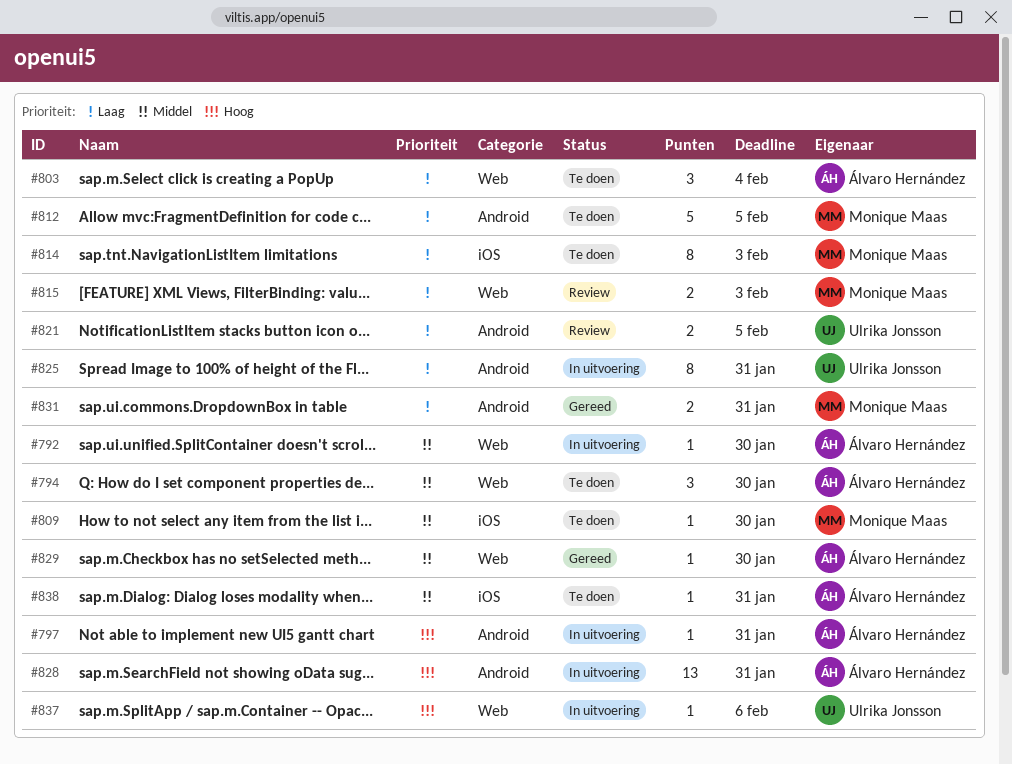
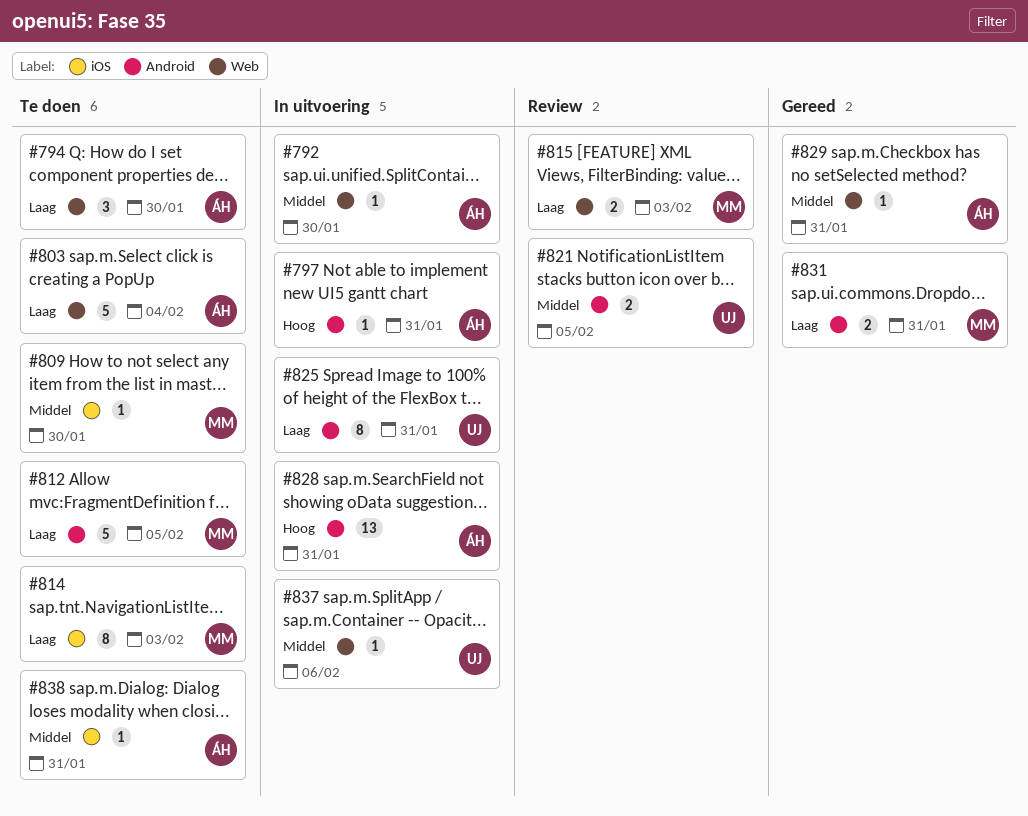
#794, priority: Middel -> Laag
#803, estimate: 3 -> 5
#821, priority: Laag -> Middel
#829, due: Jan 30 -> Jan 31
#837, priority: Hoog -> Middel

